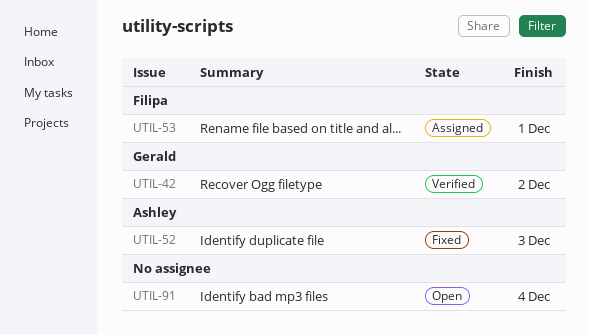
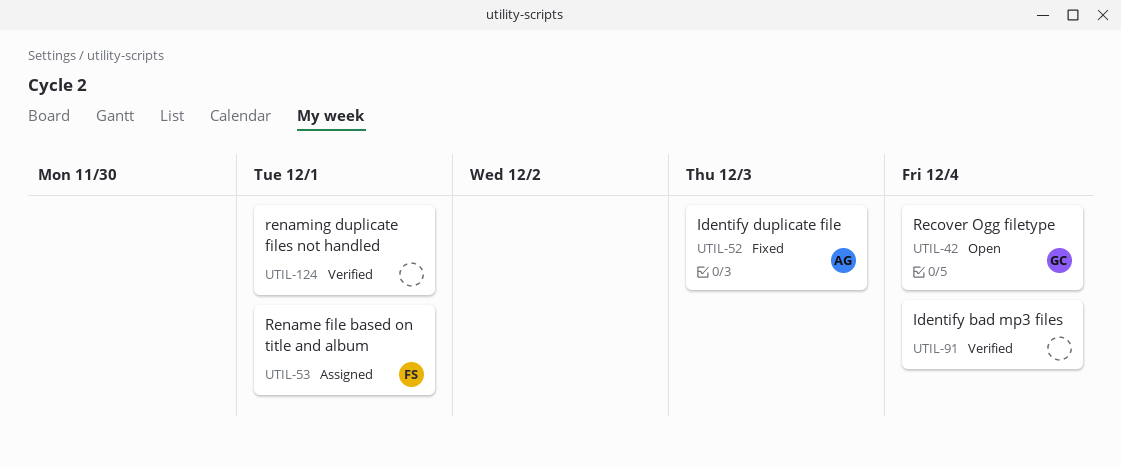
UTIL-42, status: Verified -> Open
UTIL-42, due: Dec 2 -> Dec 4
UTIL-91, status: Open -> Verified
UTIL-124: none -> present

